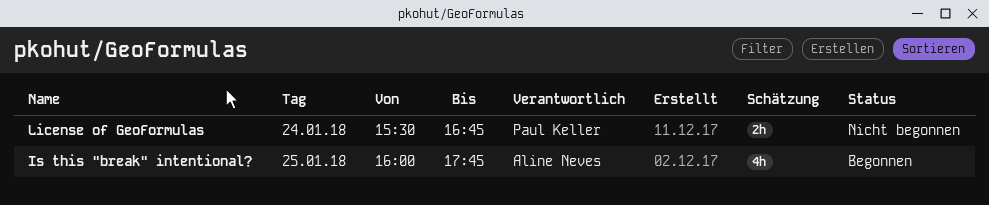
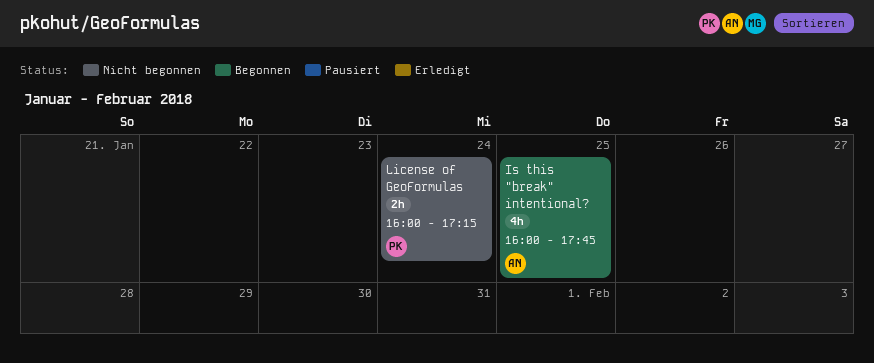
License of GeoFormulas, begins: 15:30 -> 16:00
License of GeoFormulas, ends: 16:45 -> 17:15

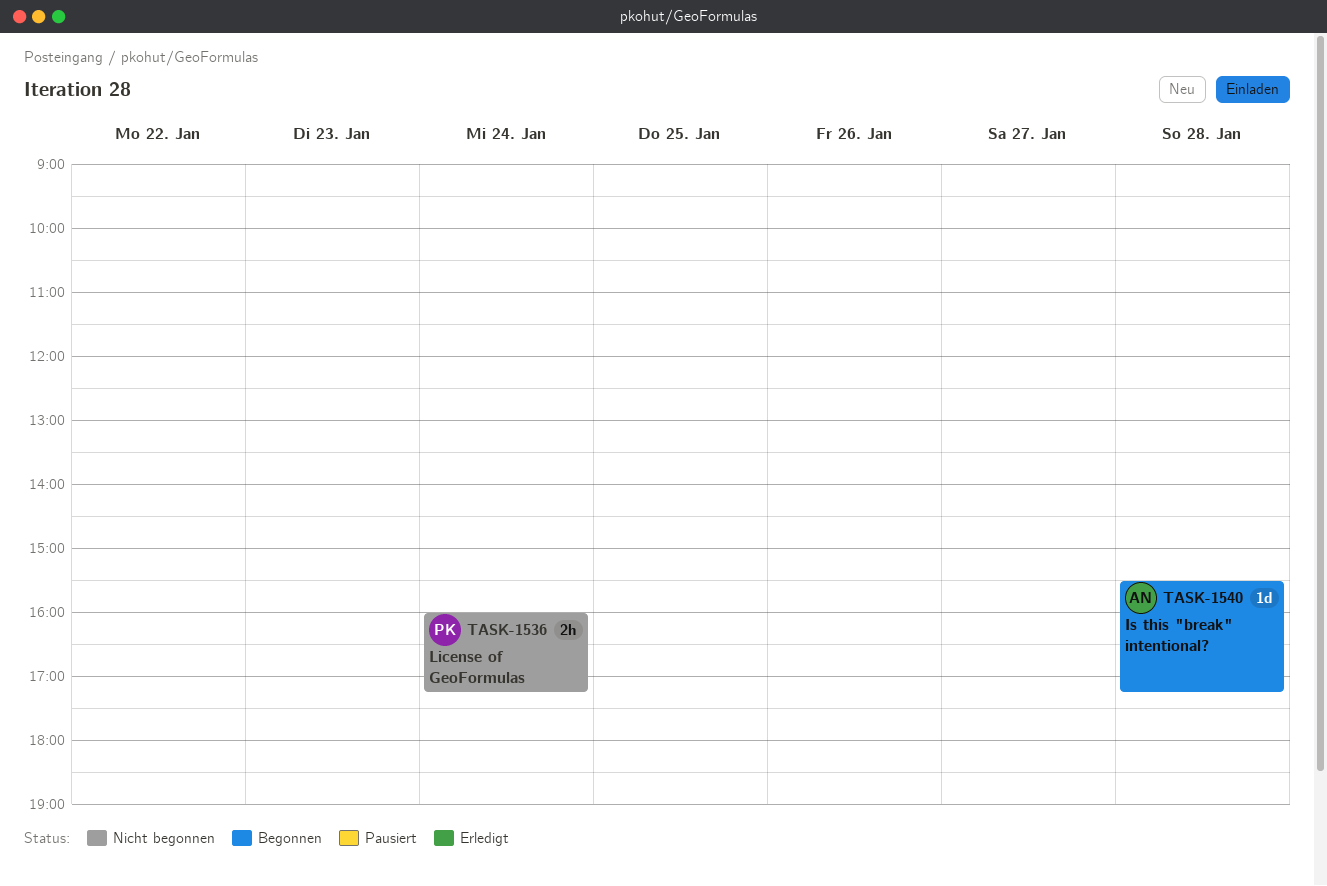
Is this "break" intentional?, estimate: 4h -> 1d
Is this "break" intentional?, day: Jan 25 -> Jan 28
Is this "break" intentional?, begins: 16:00 -> 15:30
Is this "break" intentional?, ends: 17:45 -> 17:15

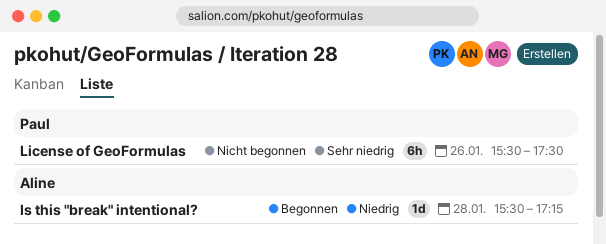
License of GeoFormulas, estimate: 2h -> 6h
License of GeoFormulas, day: Jan 24 -> Jan 26
License of GeoFormulas, begins: 16:00 -> 15:30
License of GeoFormulas, ends: 17:15 -> 17:30

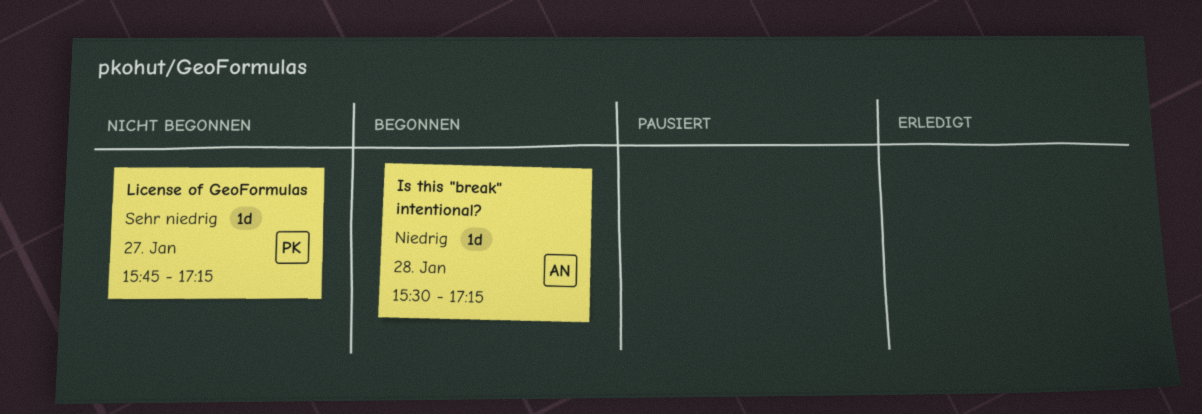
License of GeoFormulas, estimate: 6h -> 1d
License of GeoFormulas, day: Jan 26 -> Jan 27
License of GeoFormulas, begins: 15:30 -> 15:45
License of GeoFormulas, ends: 17:30 -> 17:15

